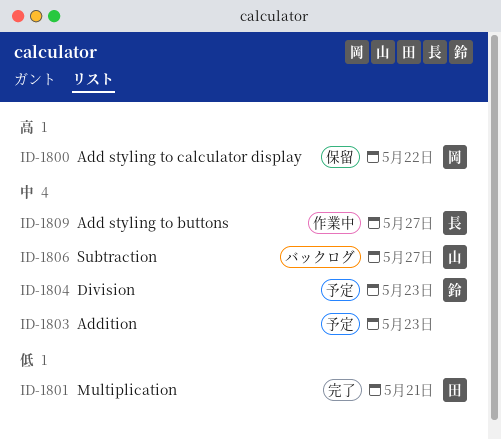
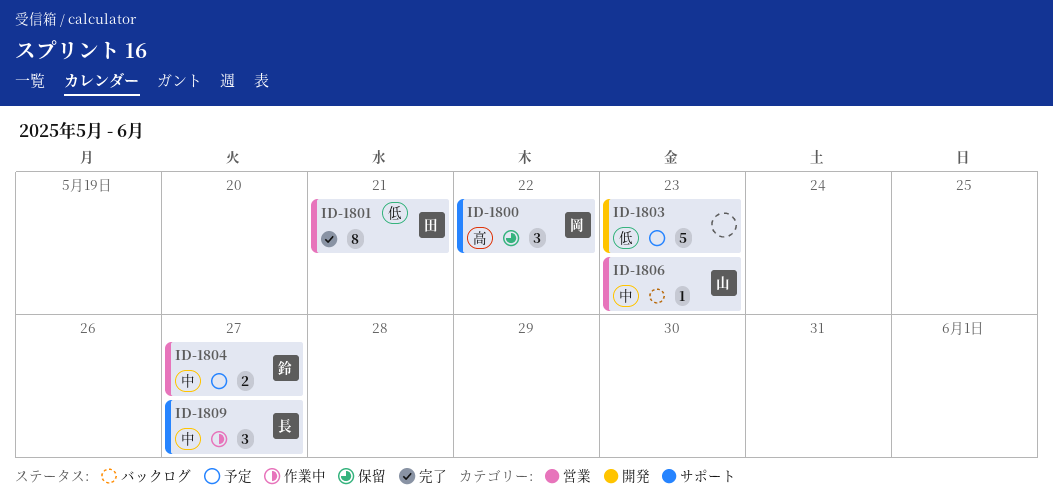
ID-1803, priority: 中 -> 低
ID-1804, due: May 23 -> May 27
ID-1806, due: May 27 -> May 23

